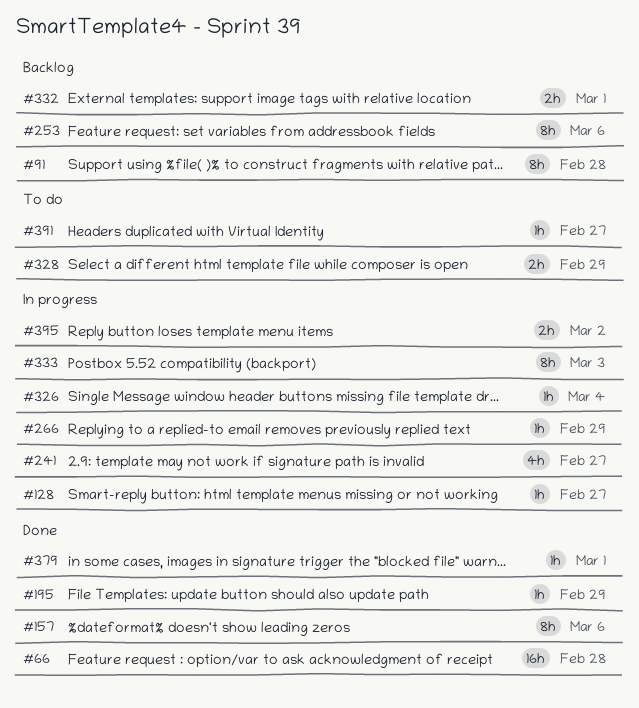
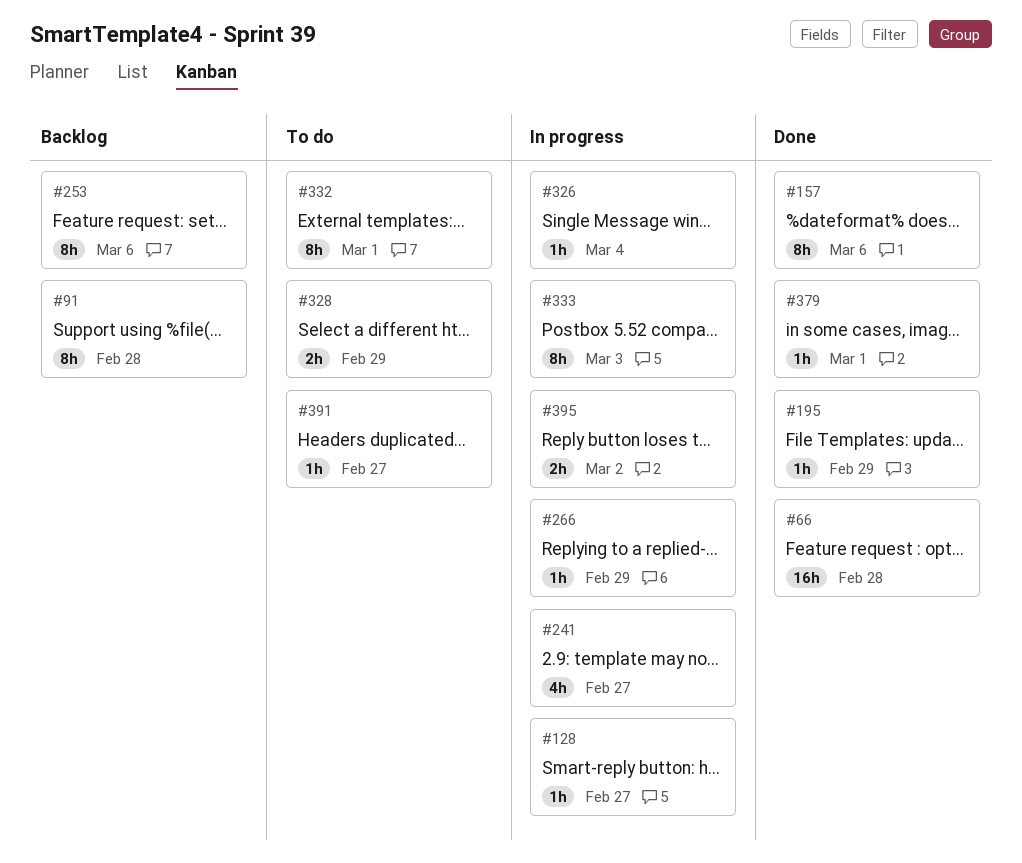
#332, status: Backlog -> To do
#332, estimate: 2h -> 8h

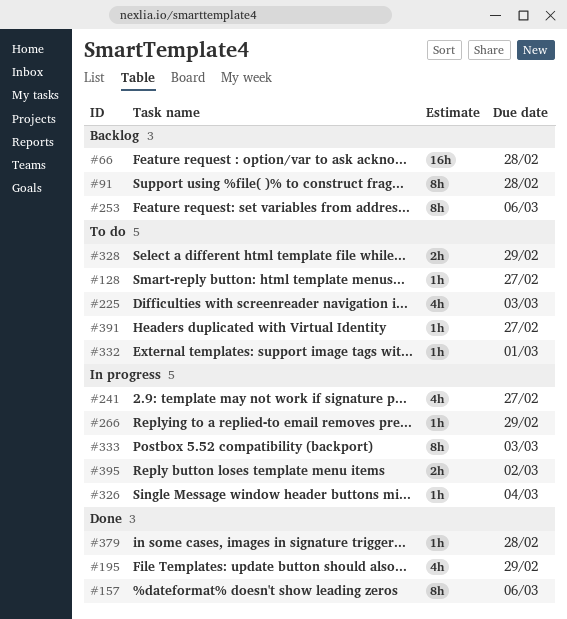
#66, status: Done -> Backlog
#128, status: In progress -> To do
#195, estimate: 1h -> 4h
#225: none -> present
#332, estimate: 8h -> 1h
#379, due: Mar 1 -> Feb 28

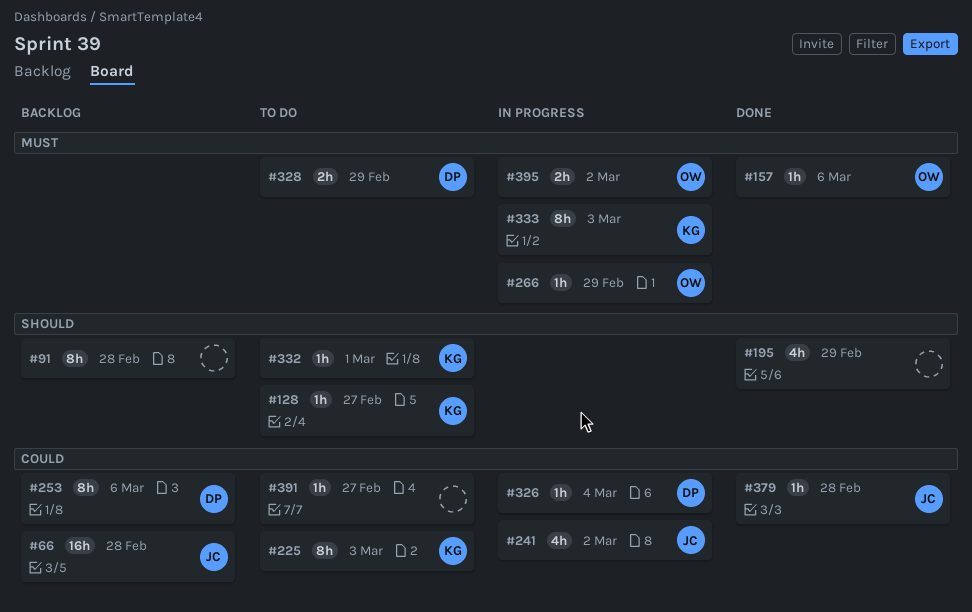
#157, estimate: 8h -> 1h
#225, estimate: 4h -> 8h
#241, due: Feb 27 -> Mar 2

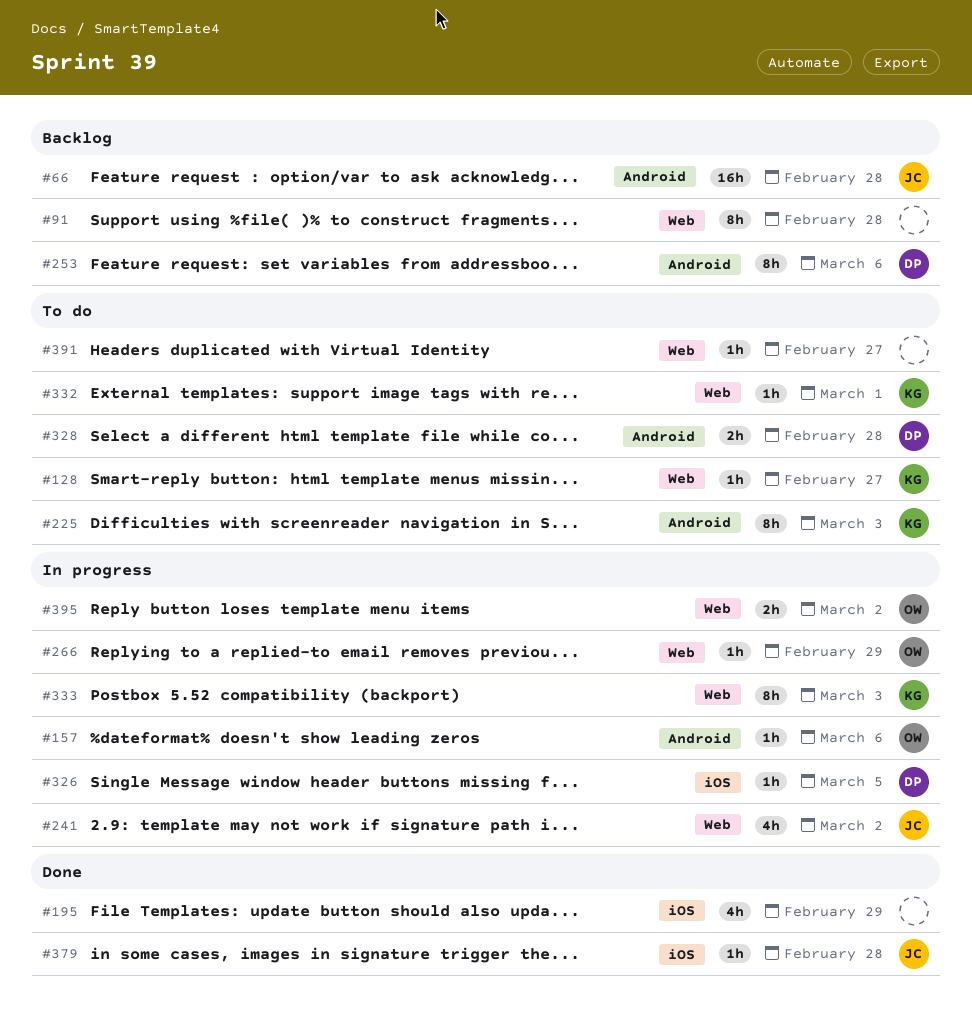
#157, status: Done -> In progress
#326, due: Mar 4 -> Mar 5
#328, due: Feb 29 -> Feb 28

